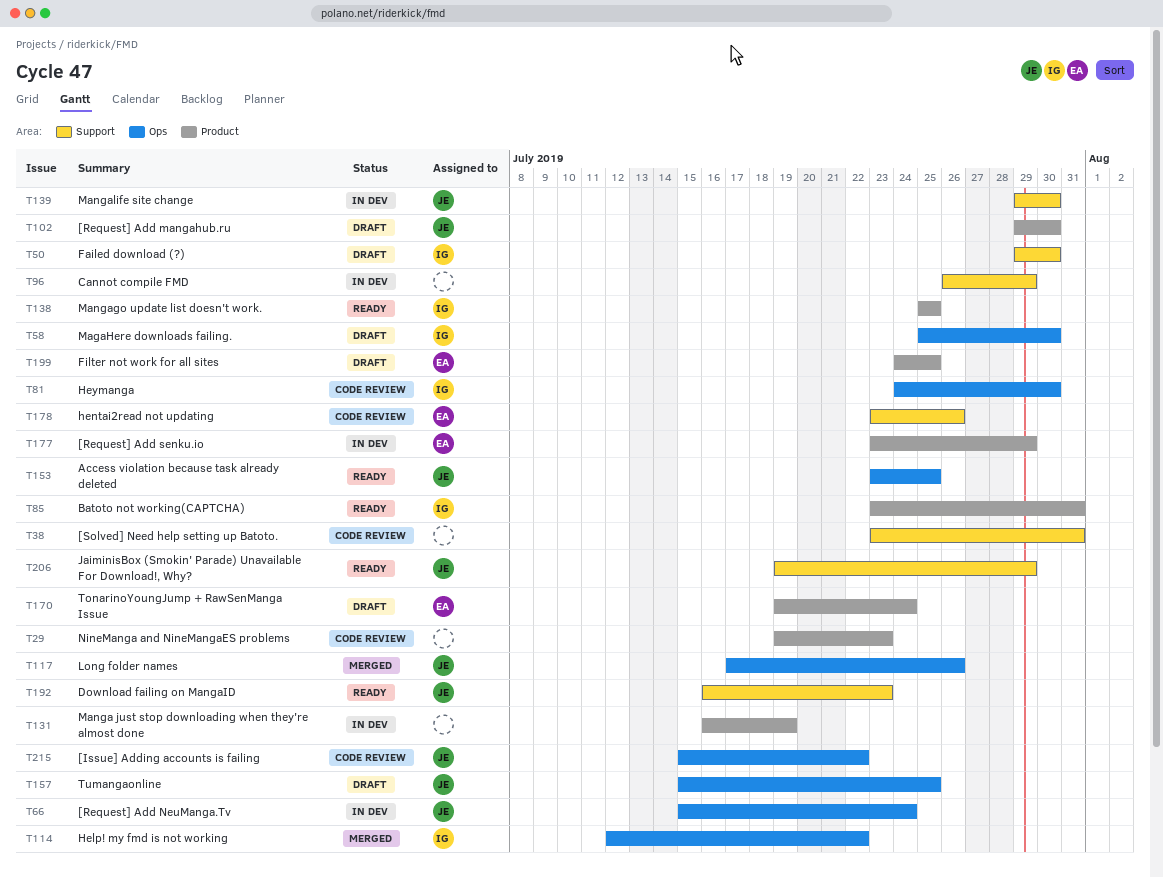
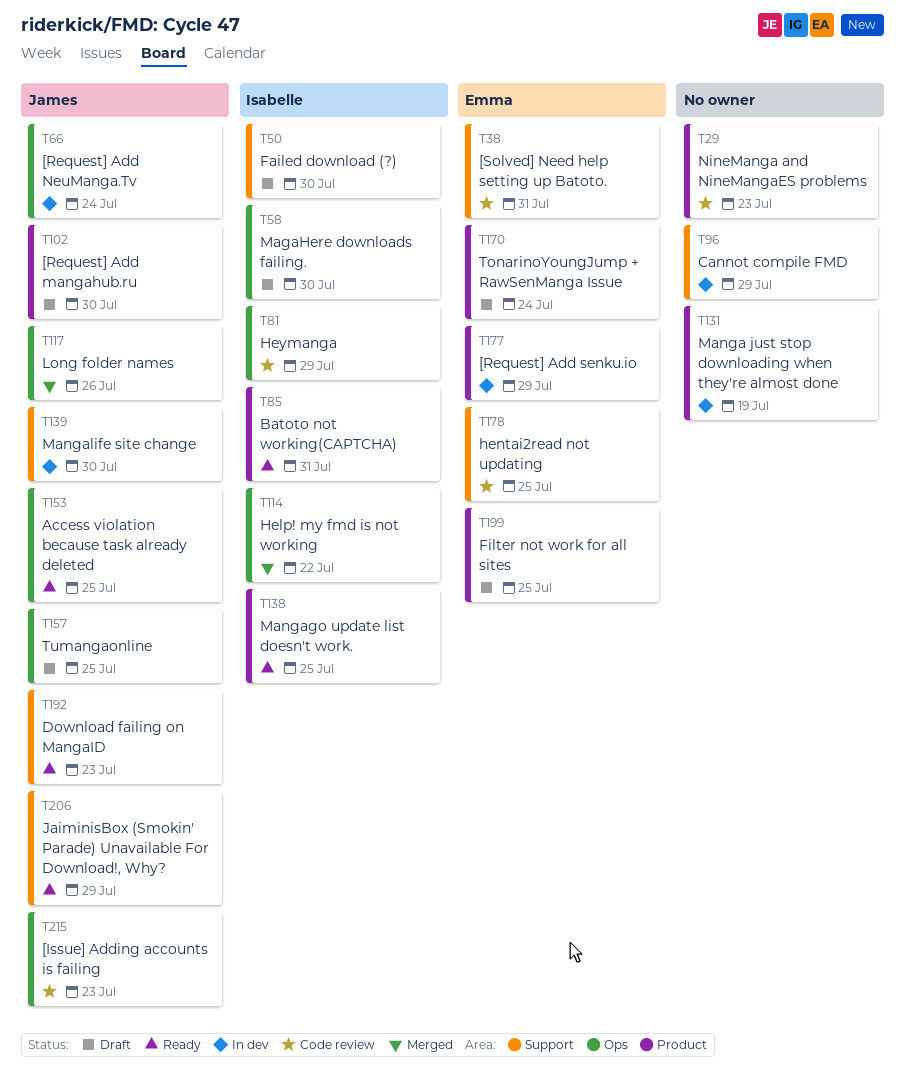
T38, owner: none -> Emma
T81, due: Jul 30 -> Jul 29
T178, due: Jul 26 -> Jul 25
T215, due: Jul 22 -> Jul 23

